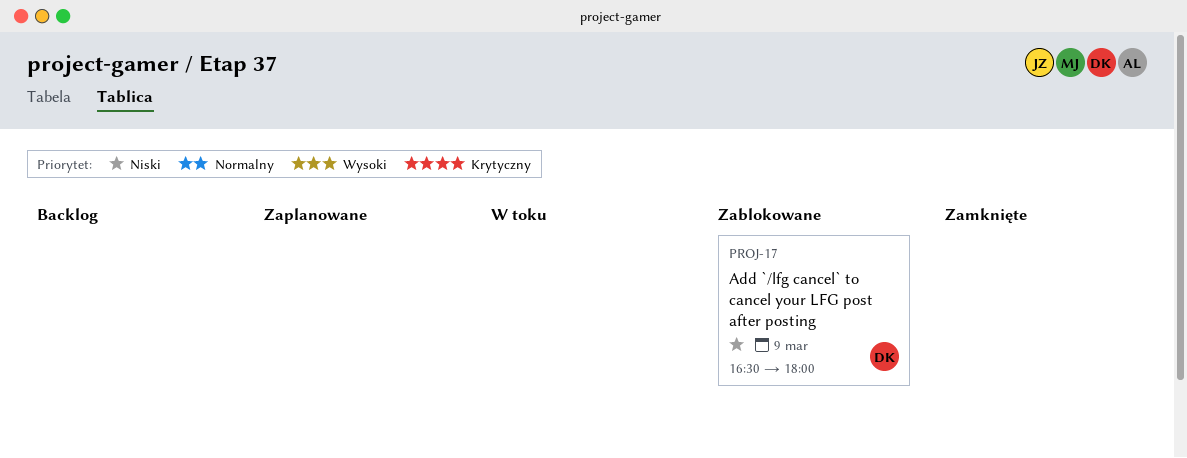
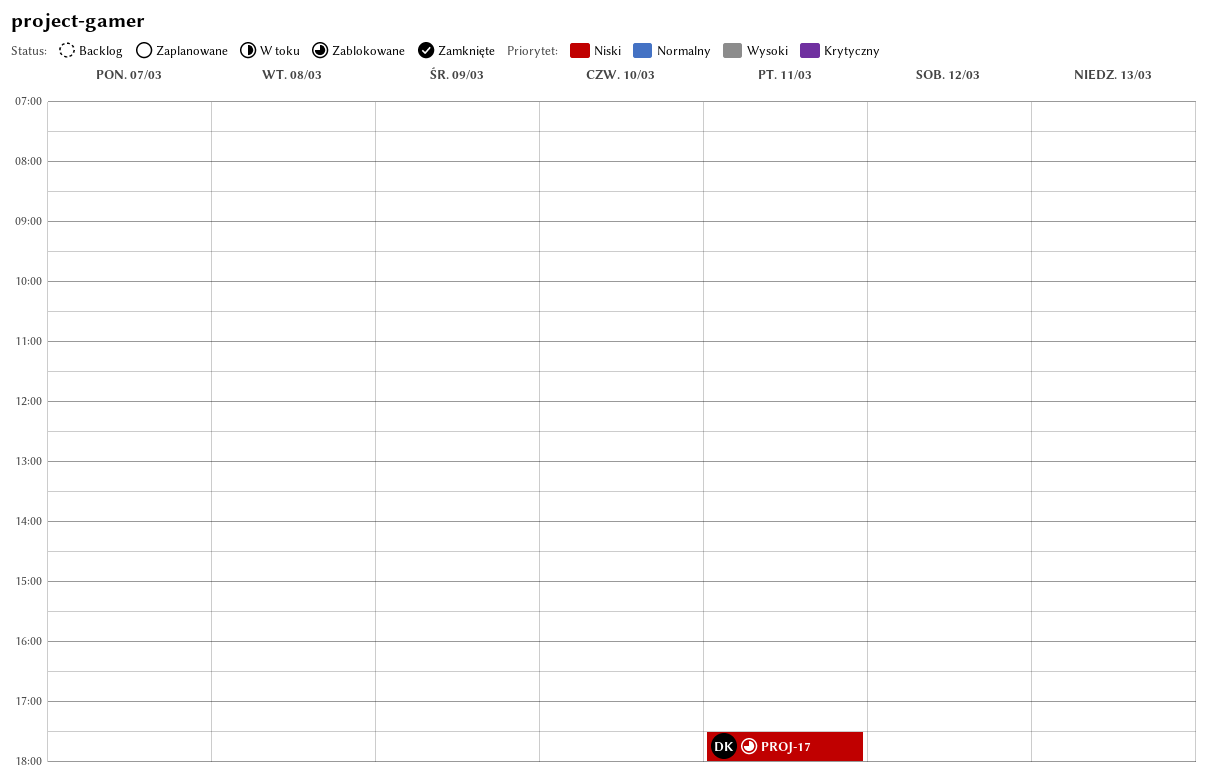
PROJ-17, day: Mar 9 -> Mar 11
PROJ-17, begins: 16:30 -> 17:30

